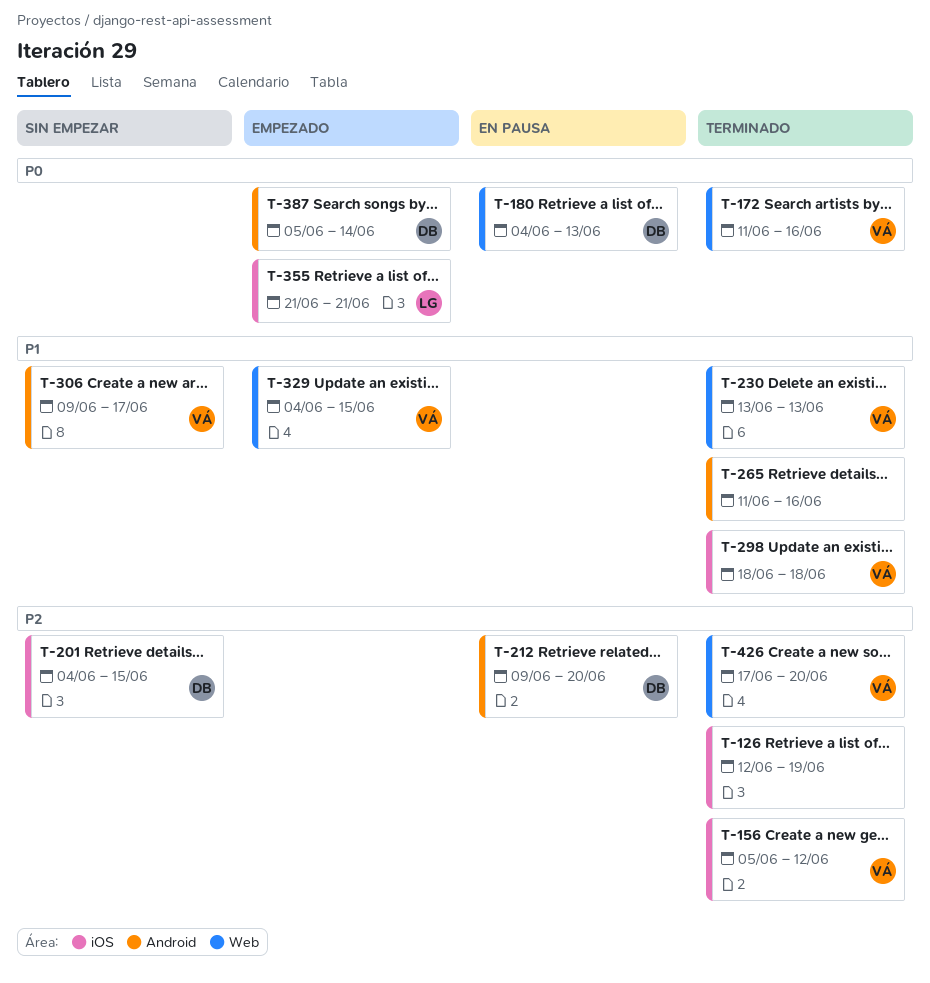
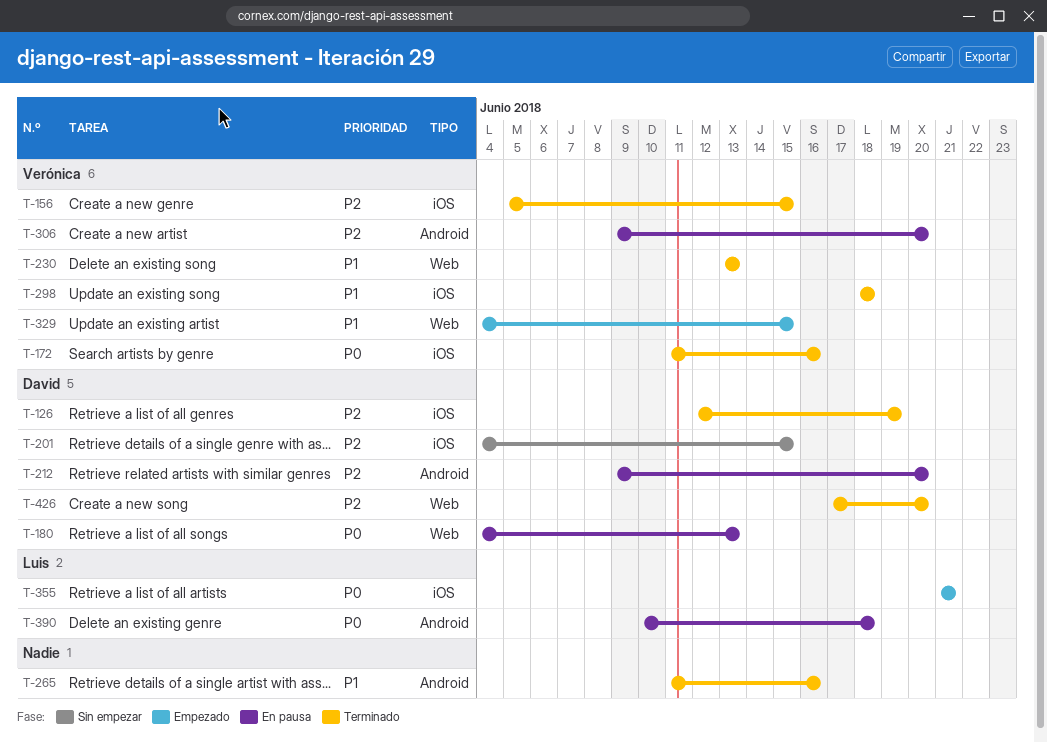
T-126, owner: none -> David
T-156, due: Jun 12 -> Jun 15
T-172, label: Web -> iOS
T-306, status: Sin empezar -> En pausa
T-306, priority: P1 -> P2
T-306, due: Jun 17 -> Jun 20
T-387: present -> none
T-390: none -> present
T-426, owner: Verónica -> David

